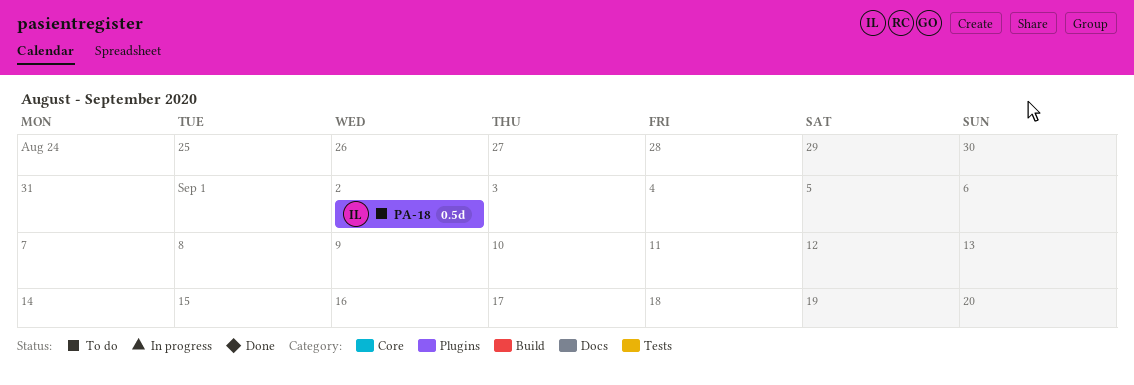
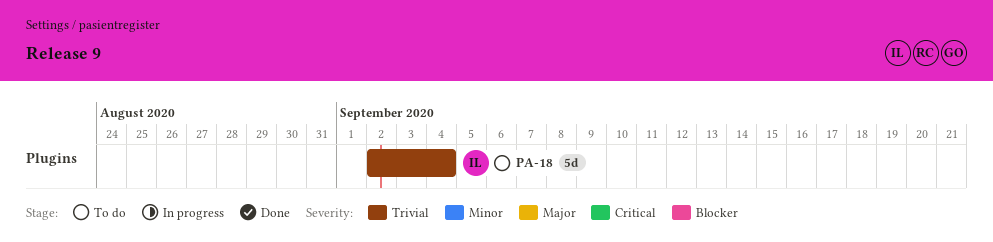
PA-18, estimate: 0.5d -> 5d
PA-18, due: Sep 2 -> Sep 4

